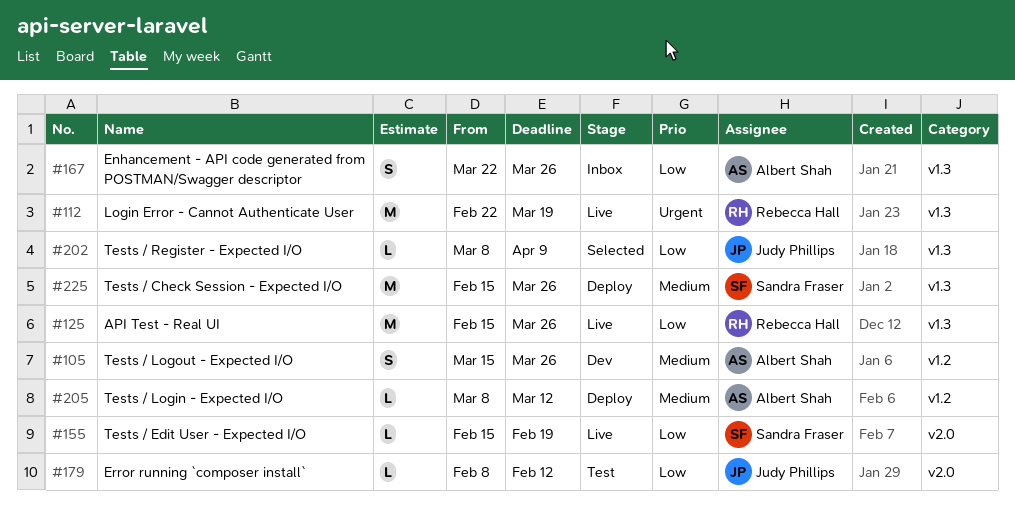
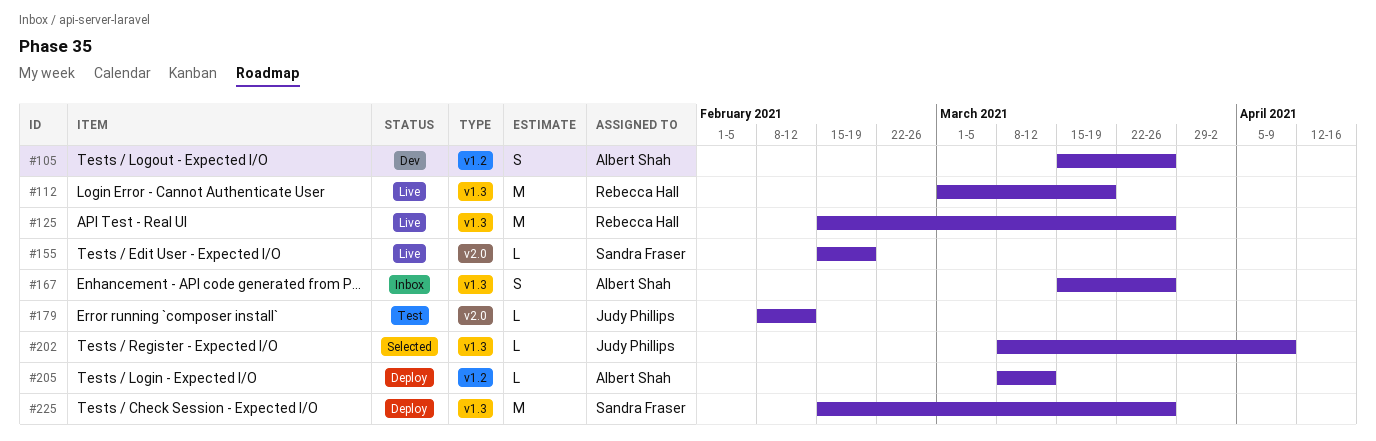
#112, start: Feb 22 -> Mar 1
#167, start: Mar 22 -> Mar 15

